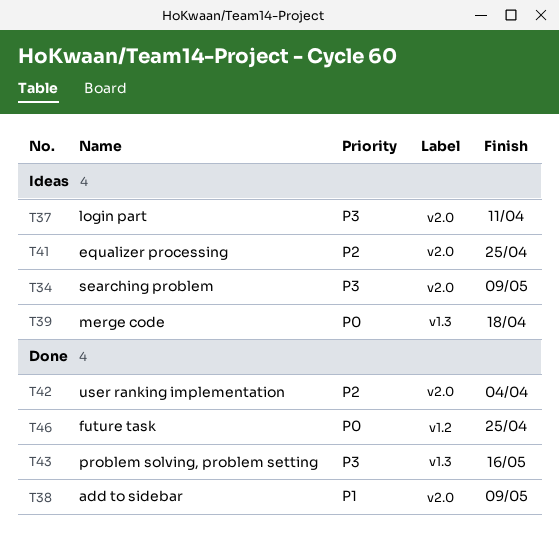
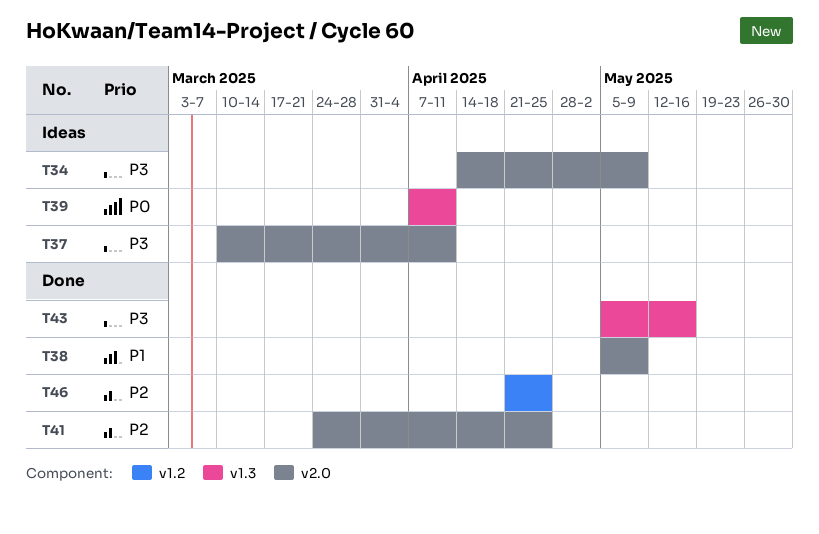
T39, due: Apr 18 -> Apr 11
T41, status: Ideas -> Done
T42: present -> none
T46, priority: P0 -> P2

